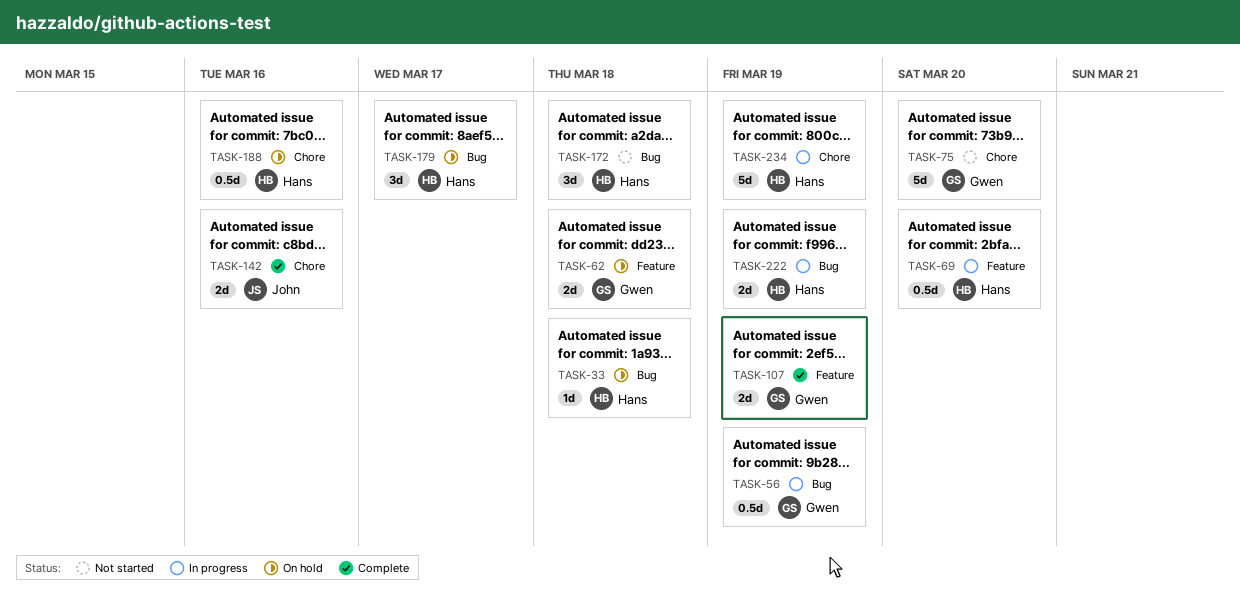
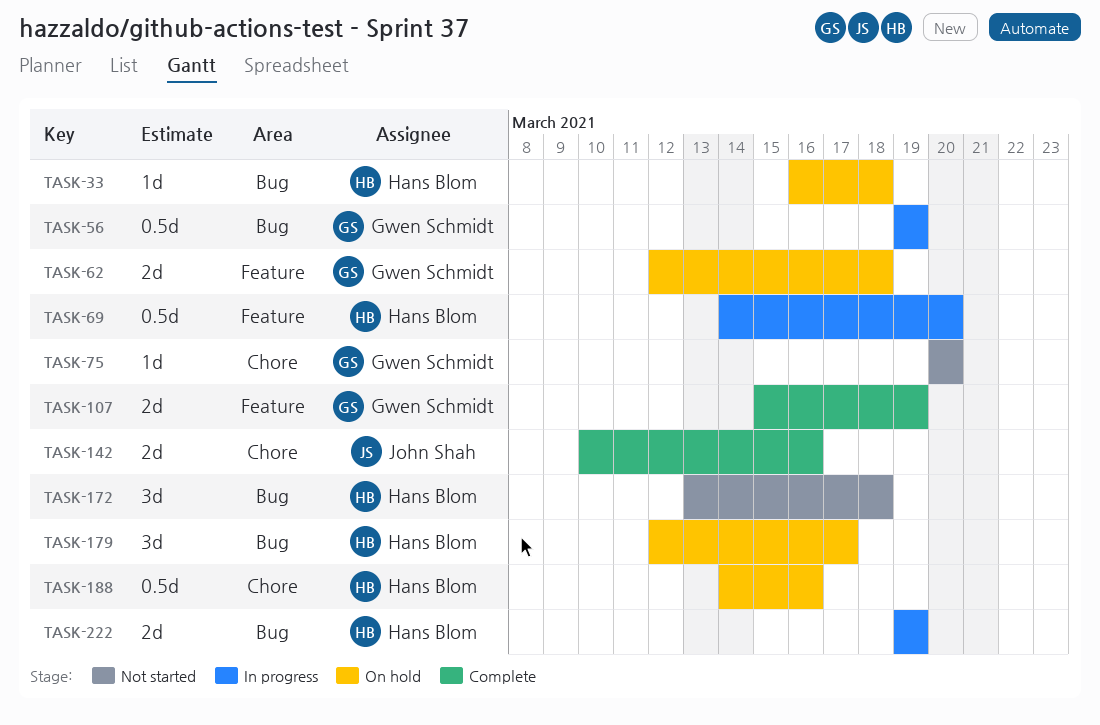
TASK-75, estimate: 5d -> 1d
TASK-234: present -> none

